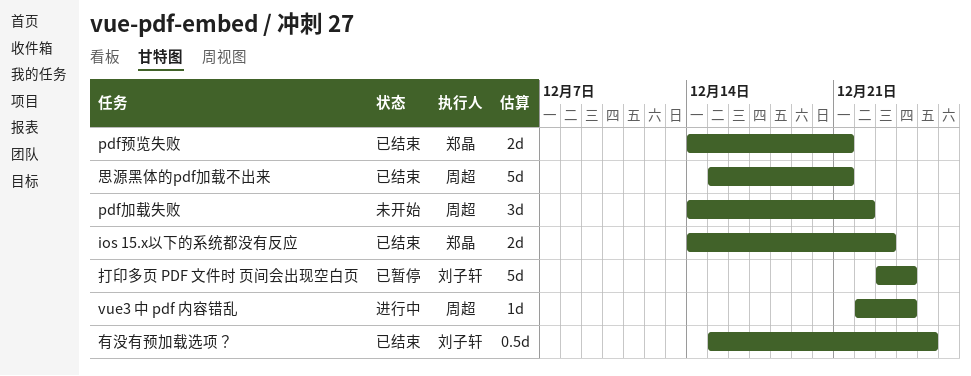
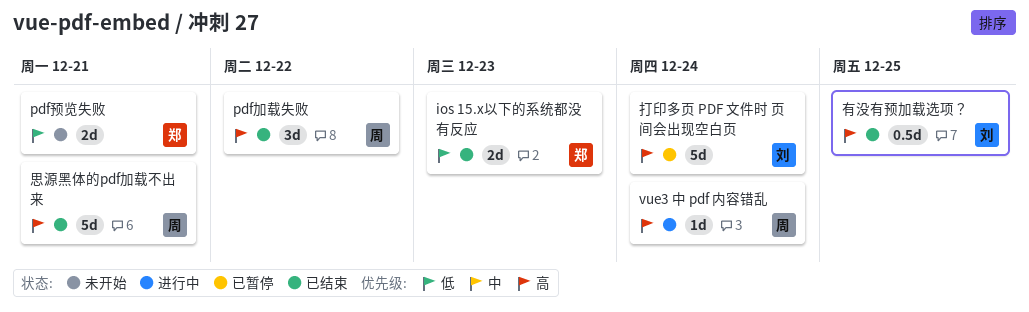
pdf加载失败, status: 未开始 -> 已结束
pdf预览失败, status: 已结束 -> 未开始

